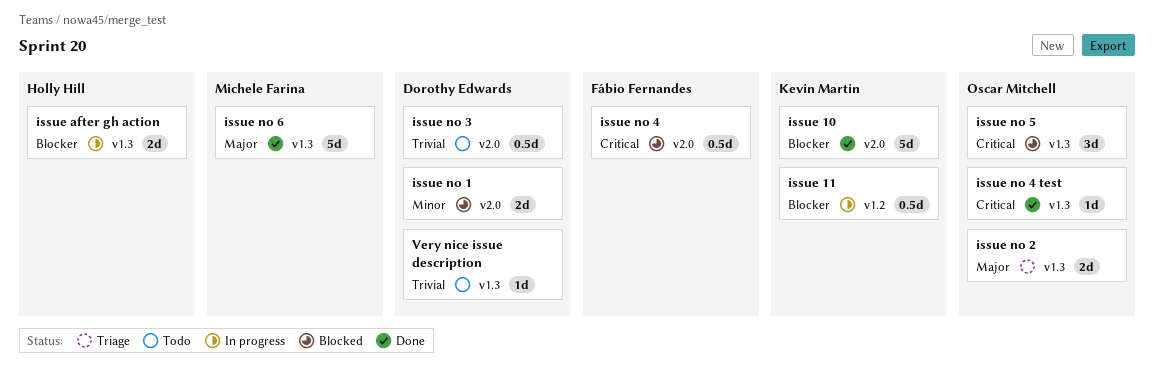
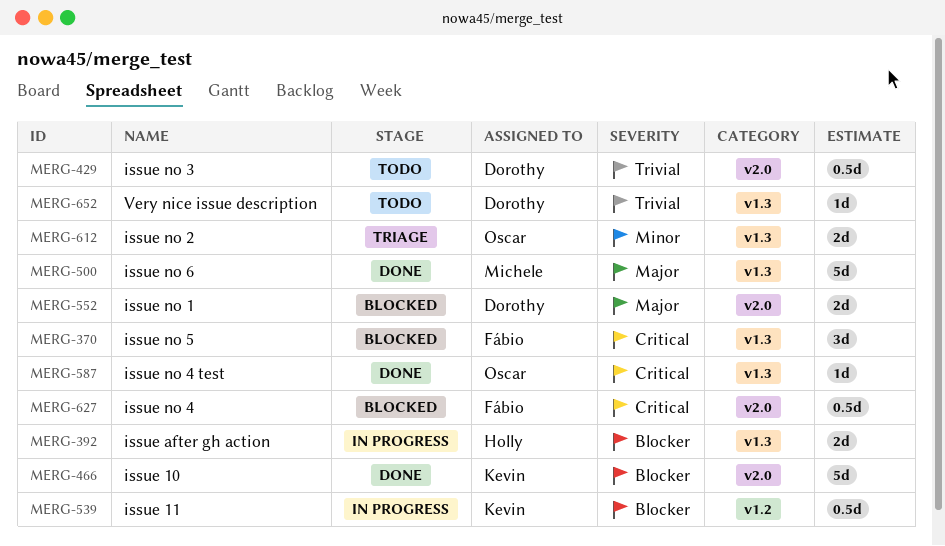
issue no 1, priority: Minor -> Major
issue no 2, priority: Major -> Minor
issue no 5, owner: Oscar Mitchell -> Fábio Fernandes

